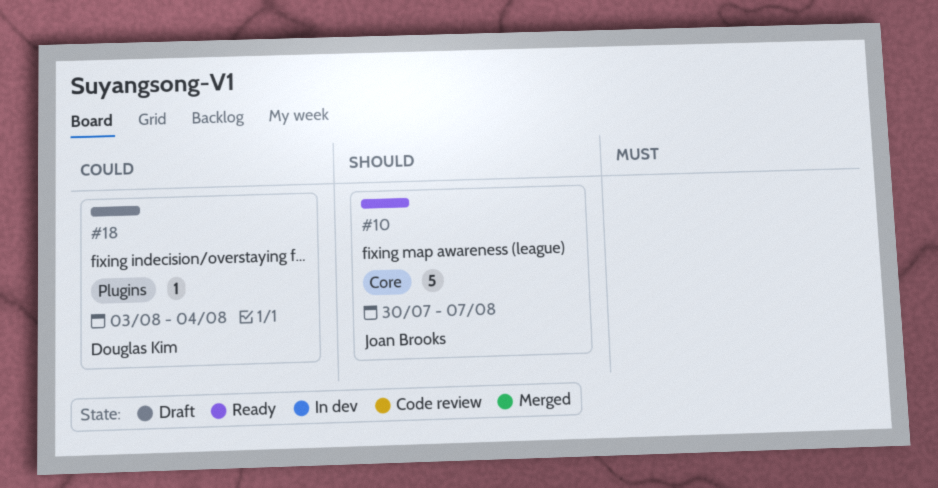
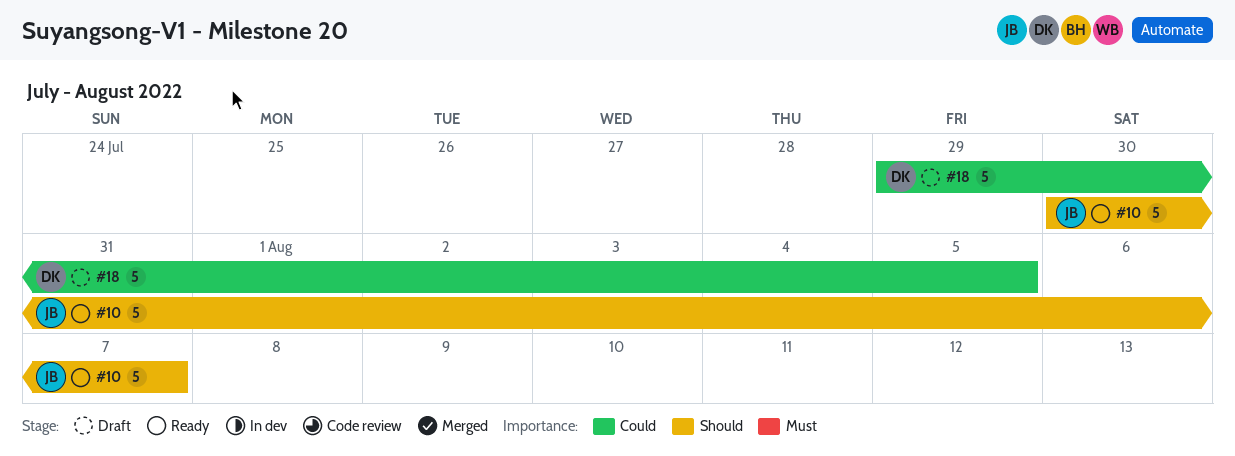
#18, estimate: 1 -> 5
#18, start: Aug 3 -> Jul 29
#18, due: Aug 4 -> Aug 5

